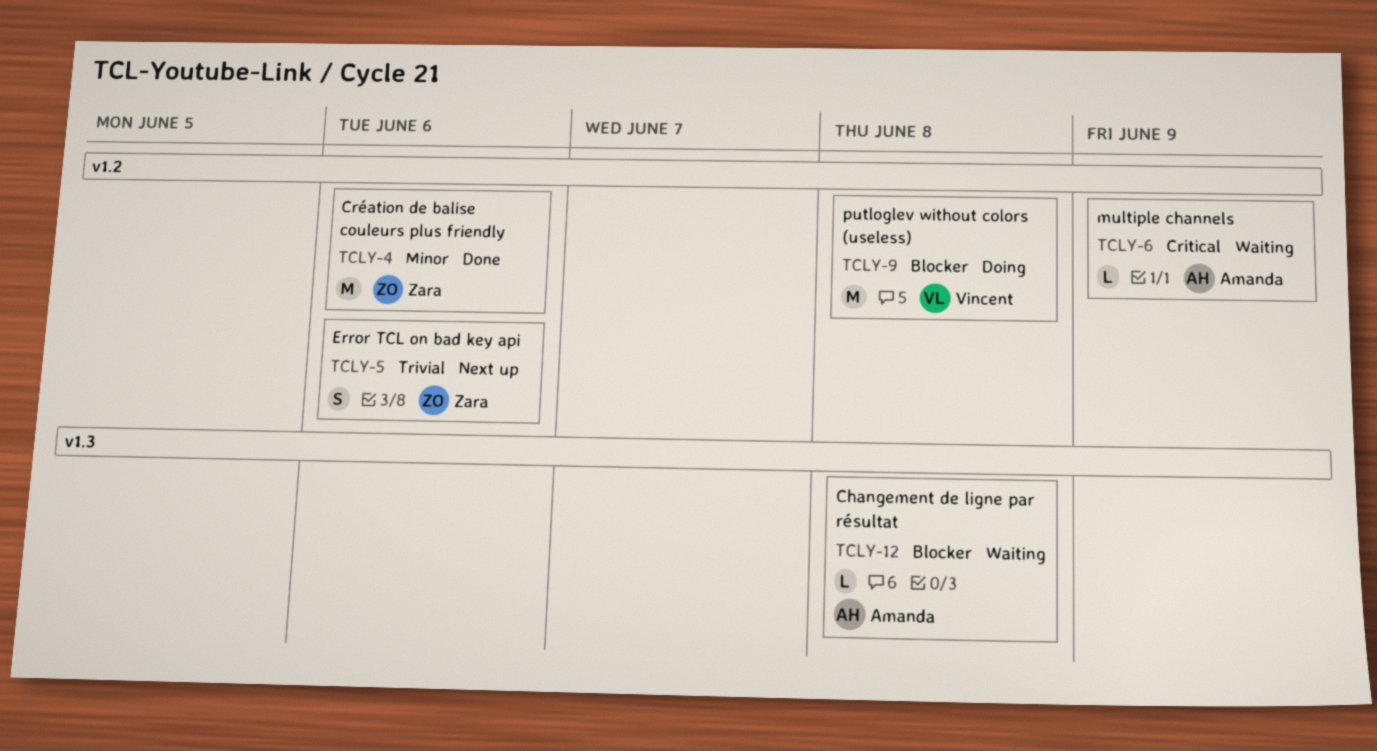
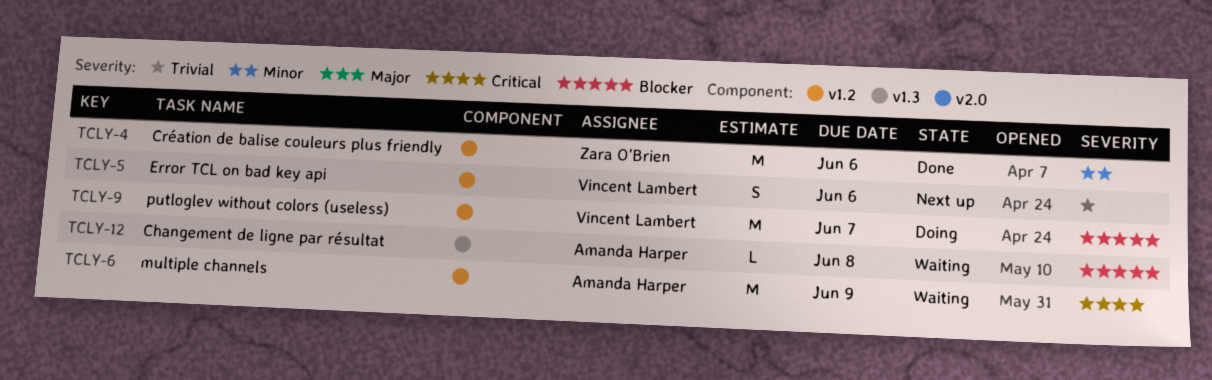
TCLY-5, owner: Zara O'Brien -> Vincent Lambert
TCLY-6, estimate: L -> M
TCLY-9, due: Jun 8 -> Jun 7

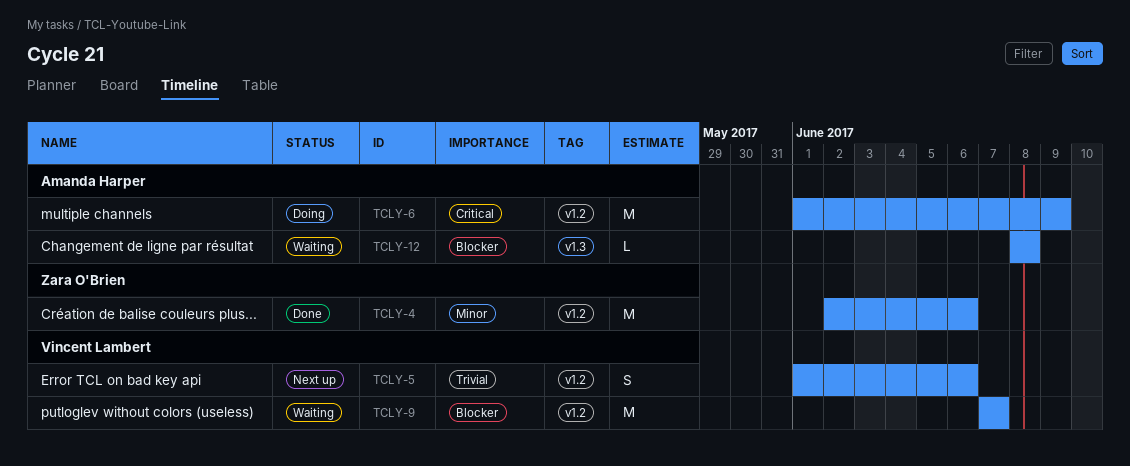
TCLY-6, status: Waiting -> Doing
TCLY-9, status: Doing -> Waiting

